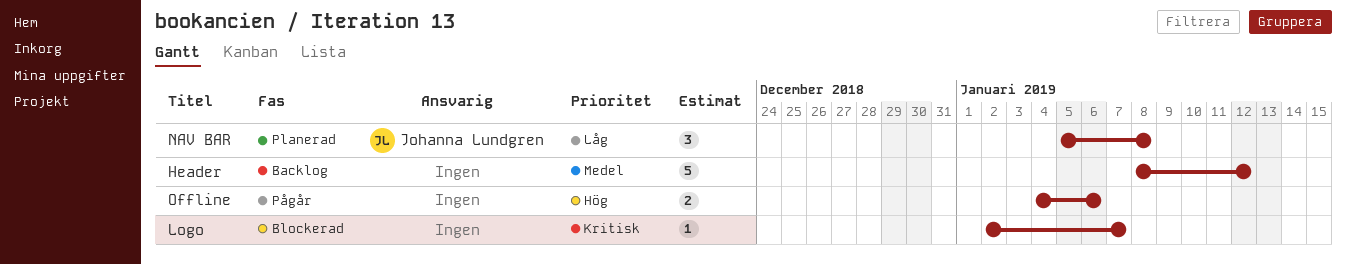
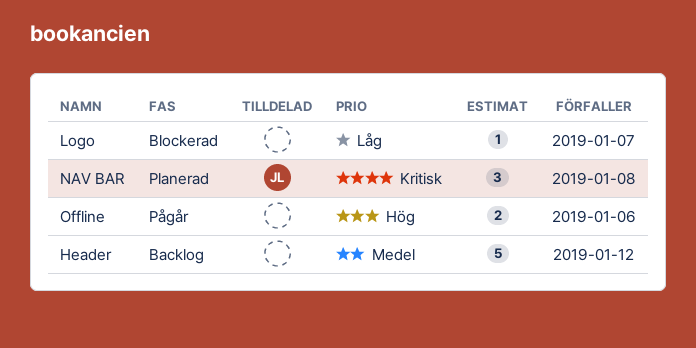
Logo, priority: Kritisk -> Låg
NAV BAR, priority: Låg -> Kritisk

